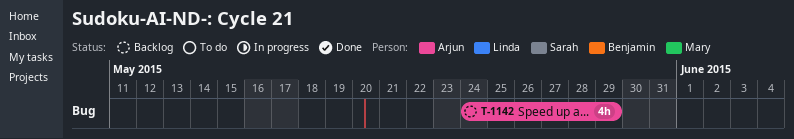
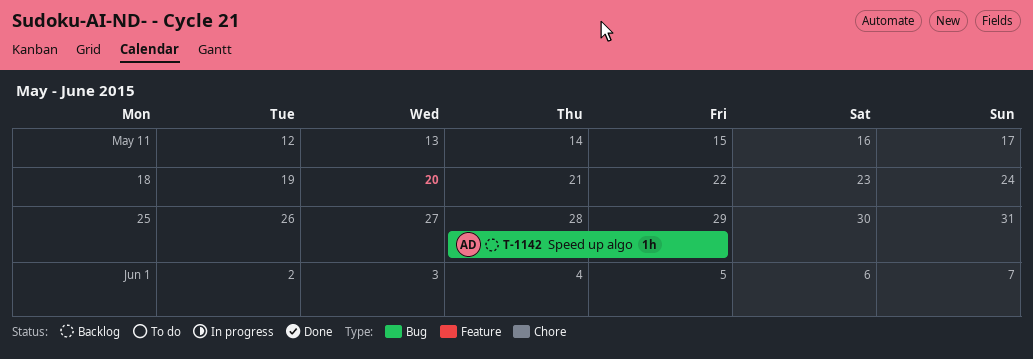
T-1142, estimate: 4h -> 1h
T-1142, start: May 24 -> May 28

